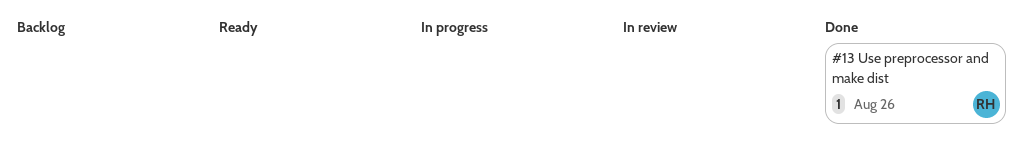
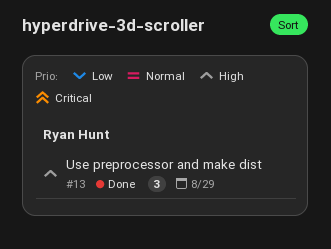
#13, estimate: 1 -> 3
#13, due: Aug 26 -> Aug 29

